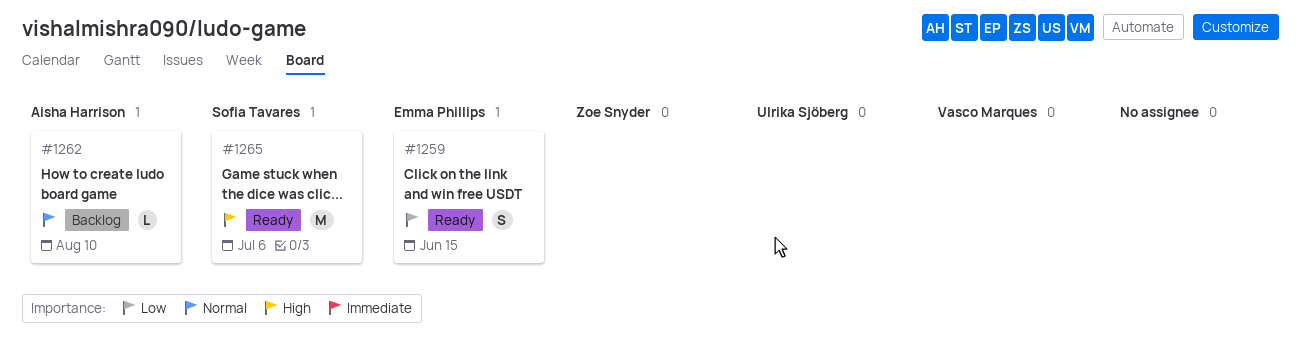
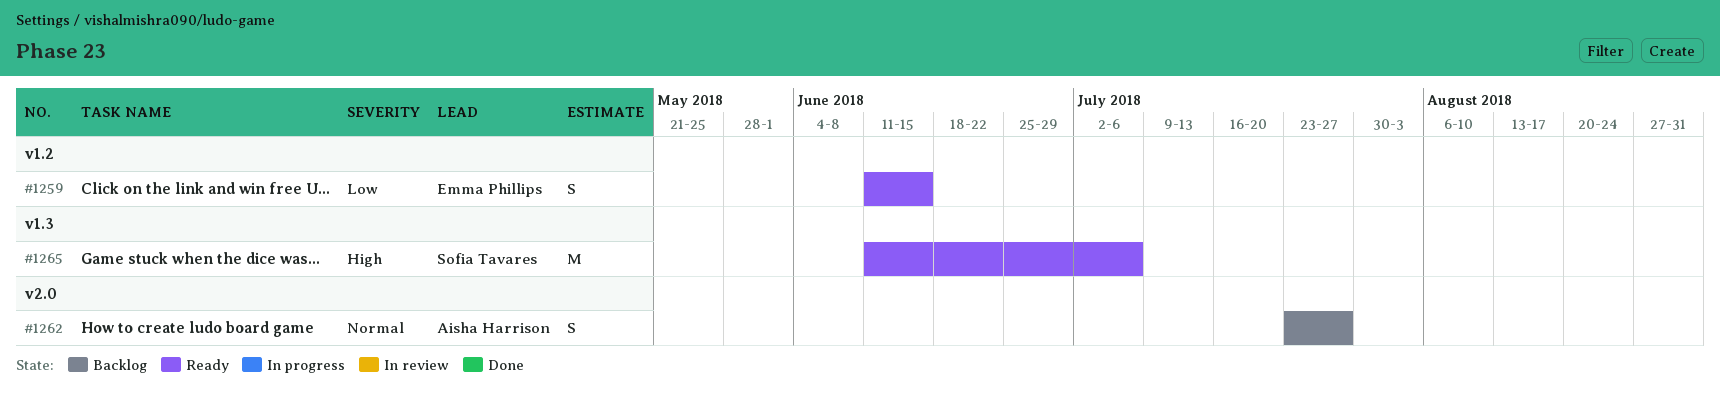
#1262, estimate: L -> S
#1262, due: Aug 10 -> Jul 27

